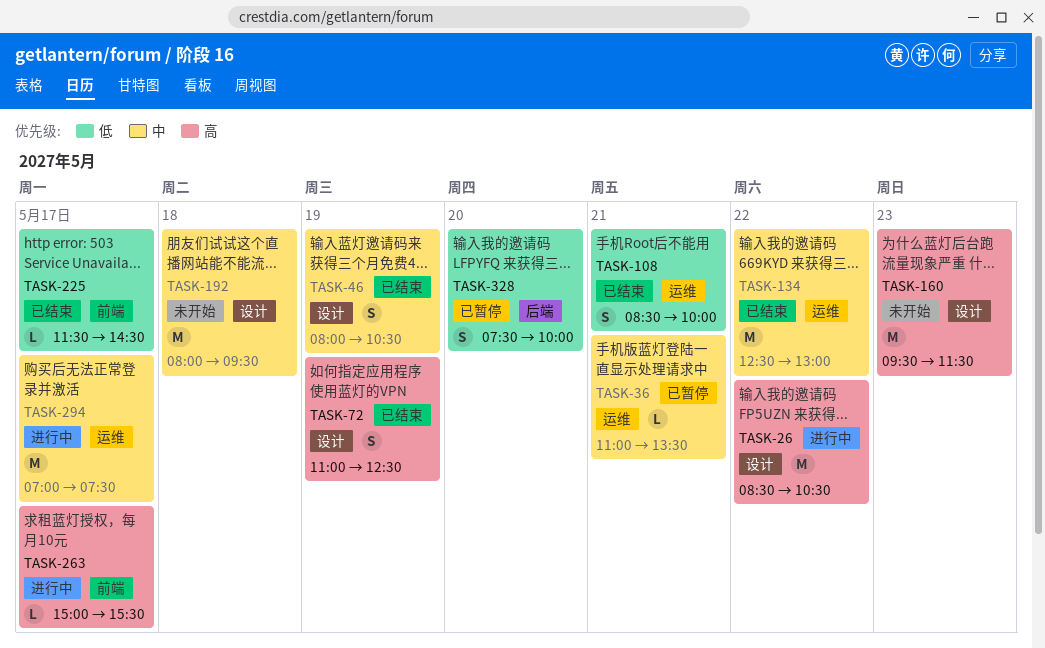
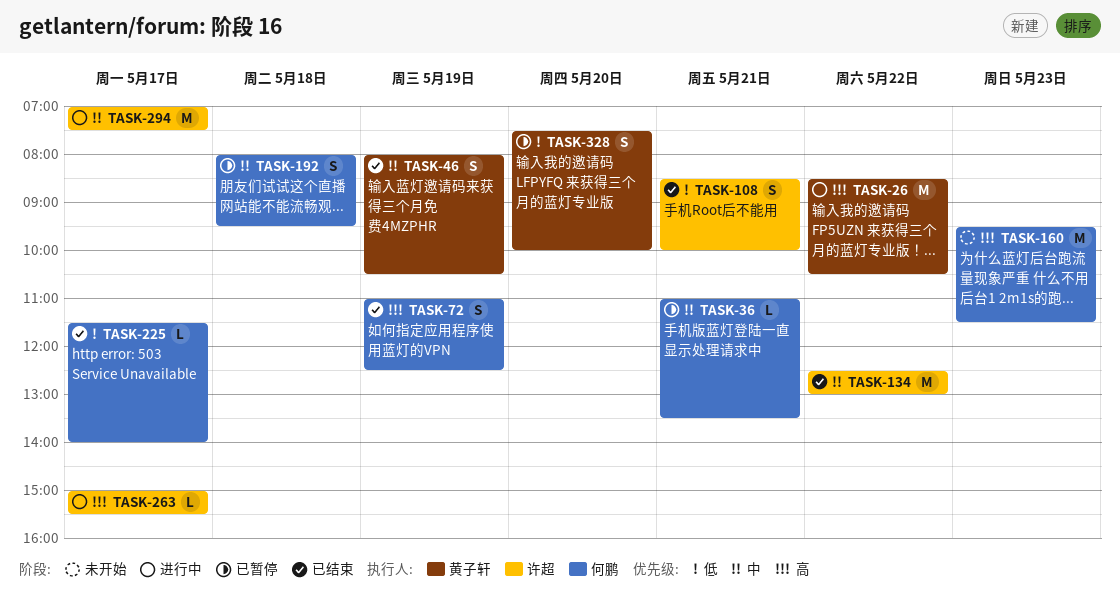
TASK-192, status: 未开始 -> 已暂停
TASK-192, estimate: M -> S
TASK-225, ends: 14:30 -> 14:00

